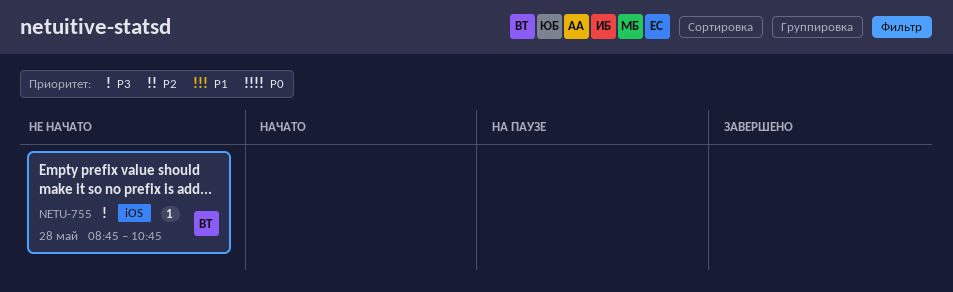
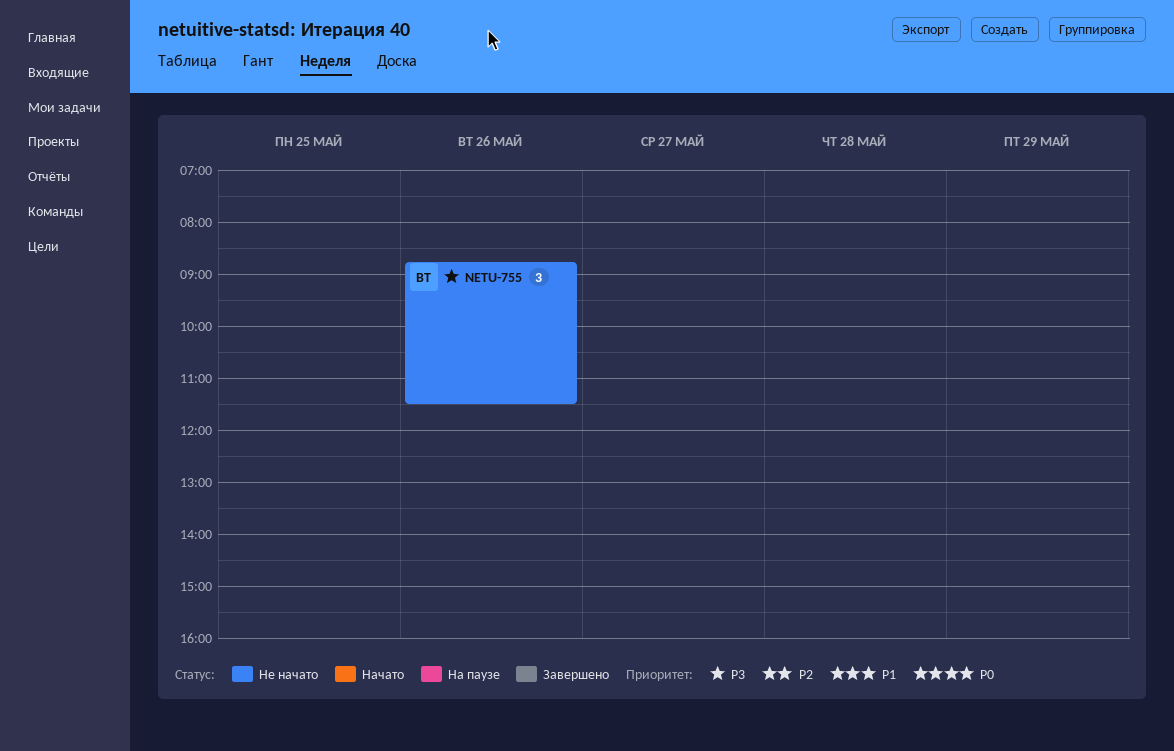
NETU-755, estimate: 1 -> 3
NETU-755, day: May 28 -> May 26
NETU-755, ends: 10:45 -> 11:30

